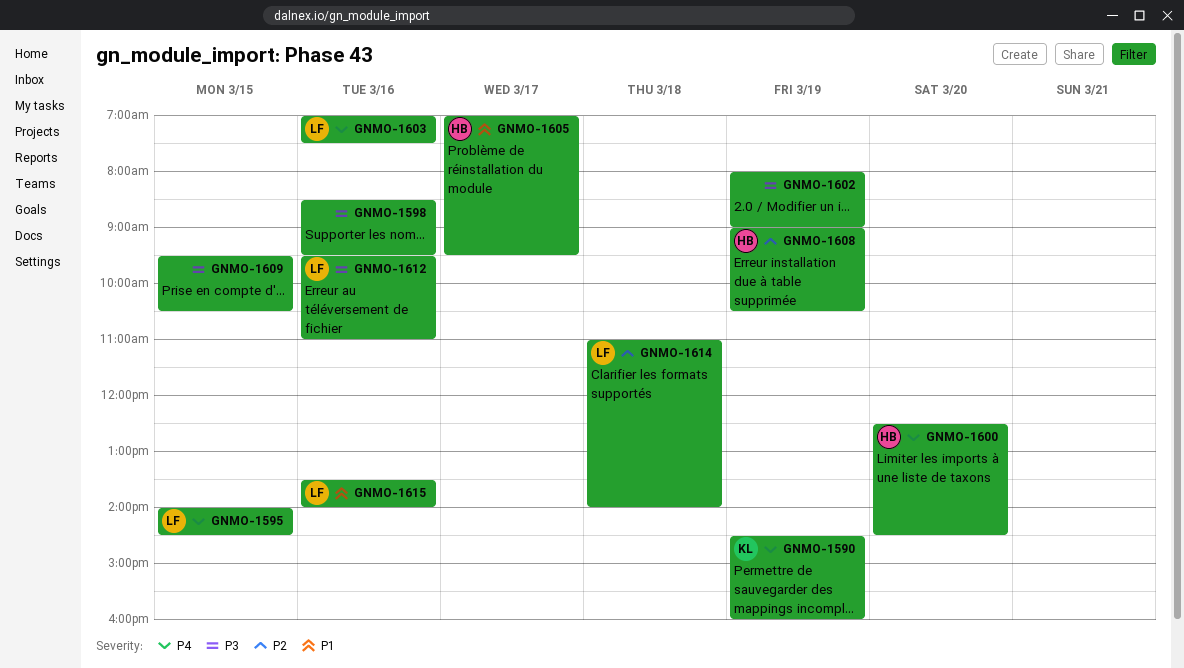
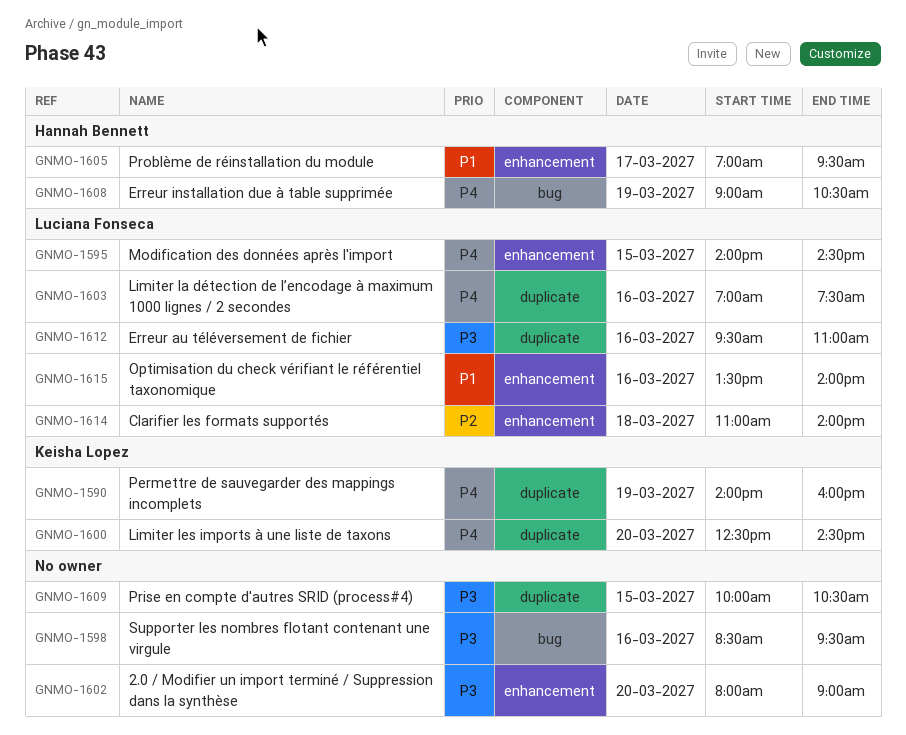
GNMO-1590, begins: 14:30 -> 14:00
GNMO-1600, owner: Hannah Bennett -> Keisha Lopez
GNMO-1602, day: Mar 19 -> Mar 20
GNMO-1608, priority: P2 -> P4
GNMO-1609, begins: 09:30 -> 10:00

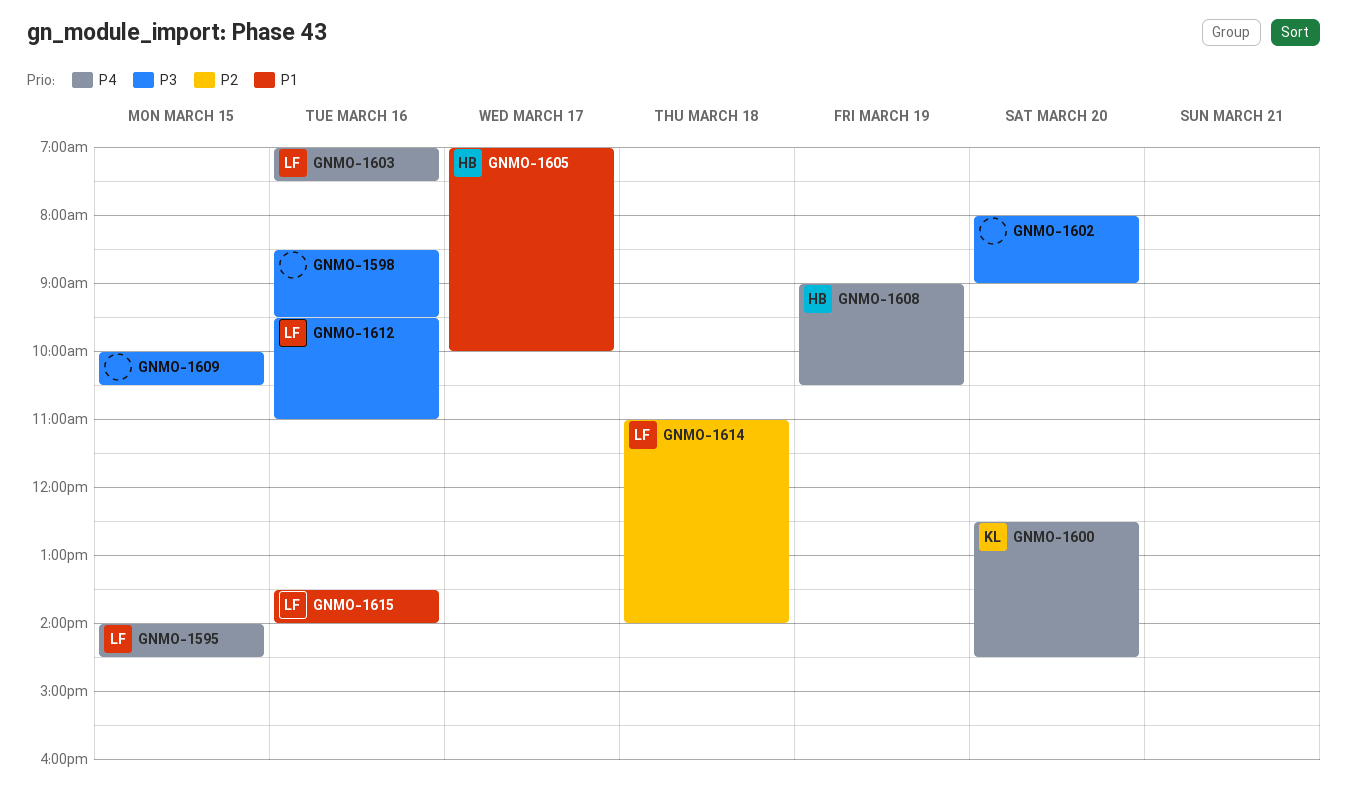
GNMO-1590: present -> none
GNMO-1605, ends: 09:30 -> 10:00

